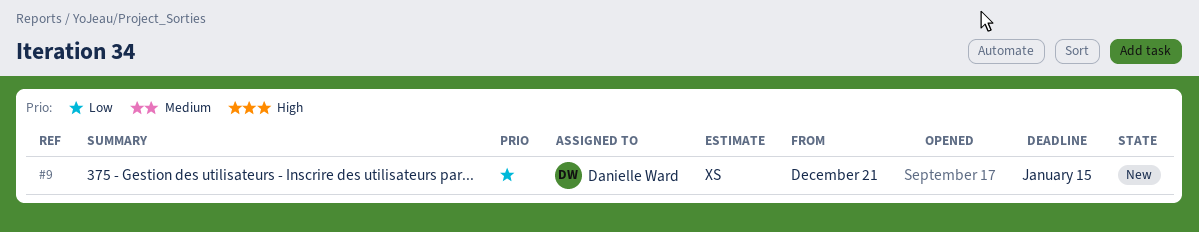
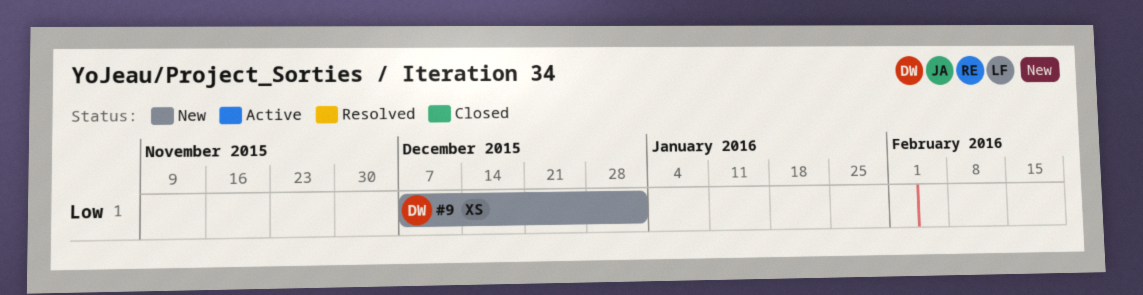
#9, start: Dec 21 -> Dec 7
#9, due: Jan 15 -> Jan 1

